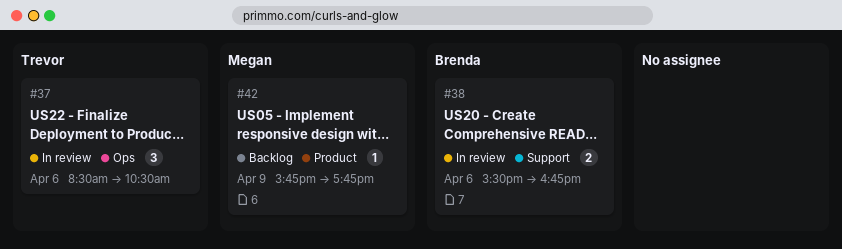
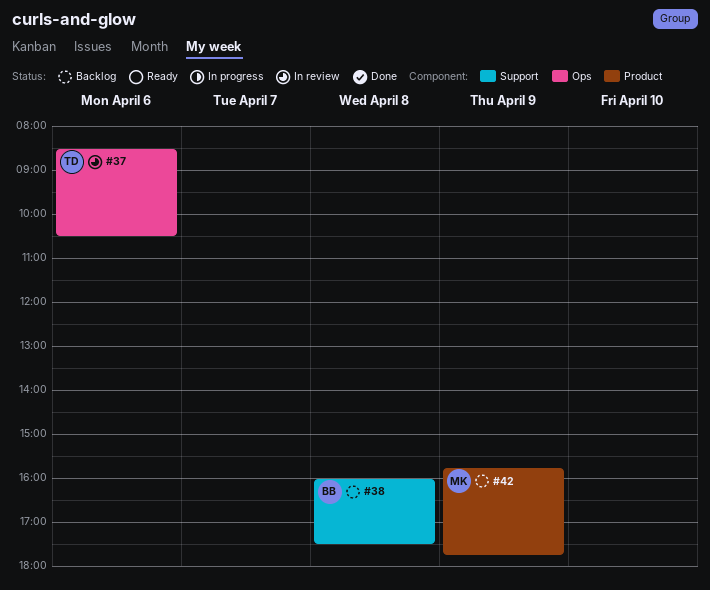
#38, status: In review -> Backlog
#38, day: Apr 6 -> Apr 8
#38, begins: 15:30 -> 16:00
#38, ends: 16:45 -> 17:30

